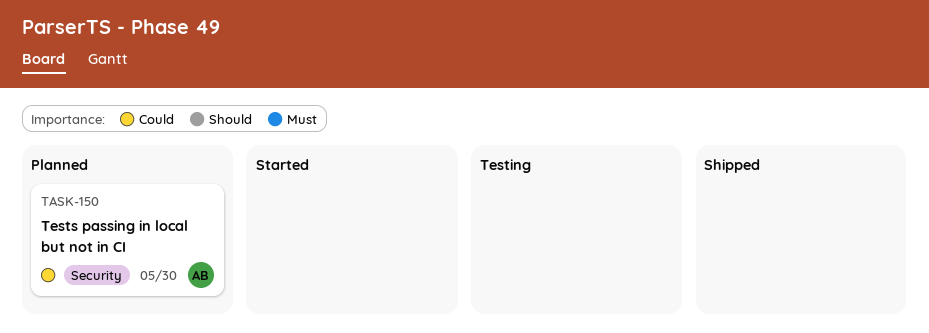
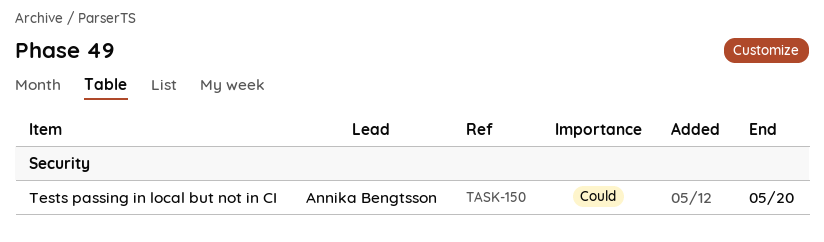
TASK-150, due: May 30 -> May 20

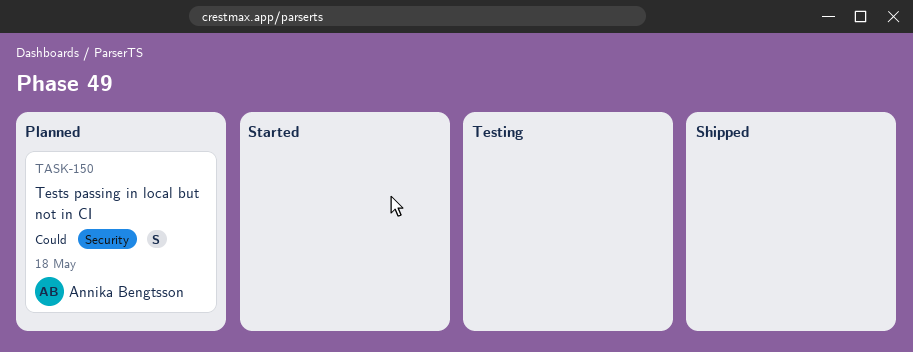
TASK-150, due: May 20 -> May 18

